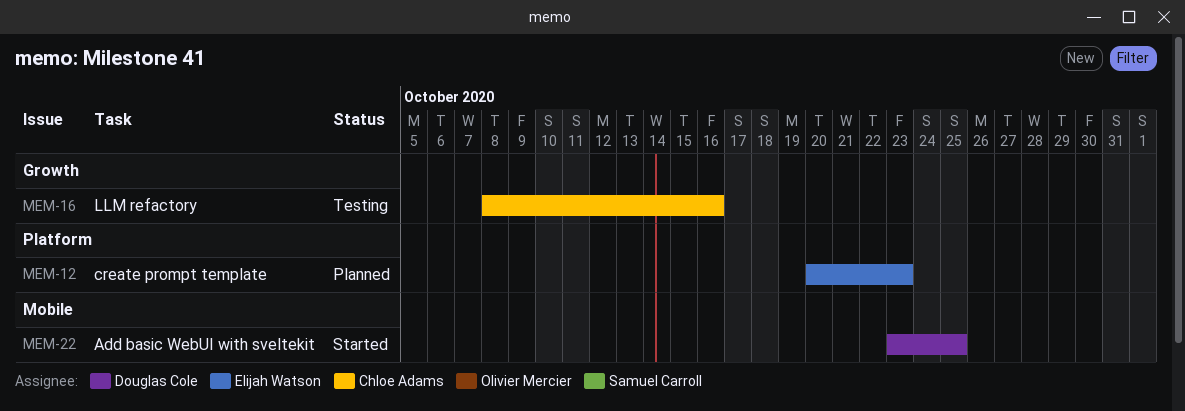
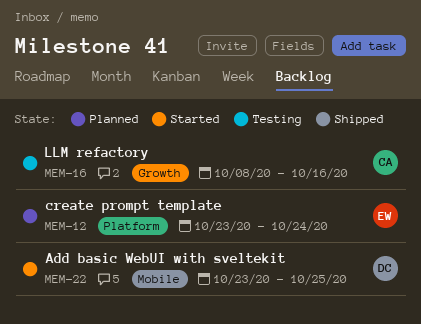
MEM-12, start: Oct 20 -> Oct 23
MEM-12, due: Oct 23 -> Oct 24

